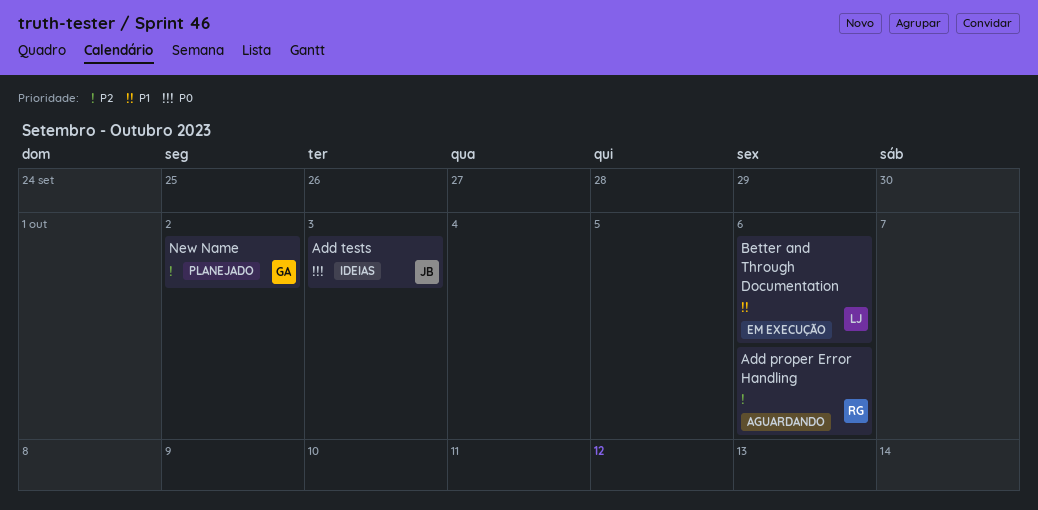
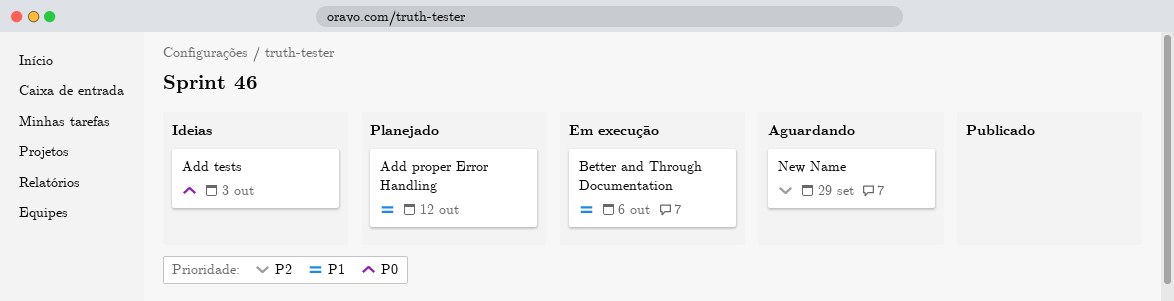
Add proper Error Handling, status: Aguardando -> Planejado
Add proper Error Handling, priority: P2 -> P1
Add proper Error Handling, due: Oct 6 -> Oct 12
New Name, status: Planejado -> Aguardando
New Name, due: Oct 2 -> Sep 29

